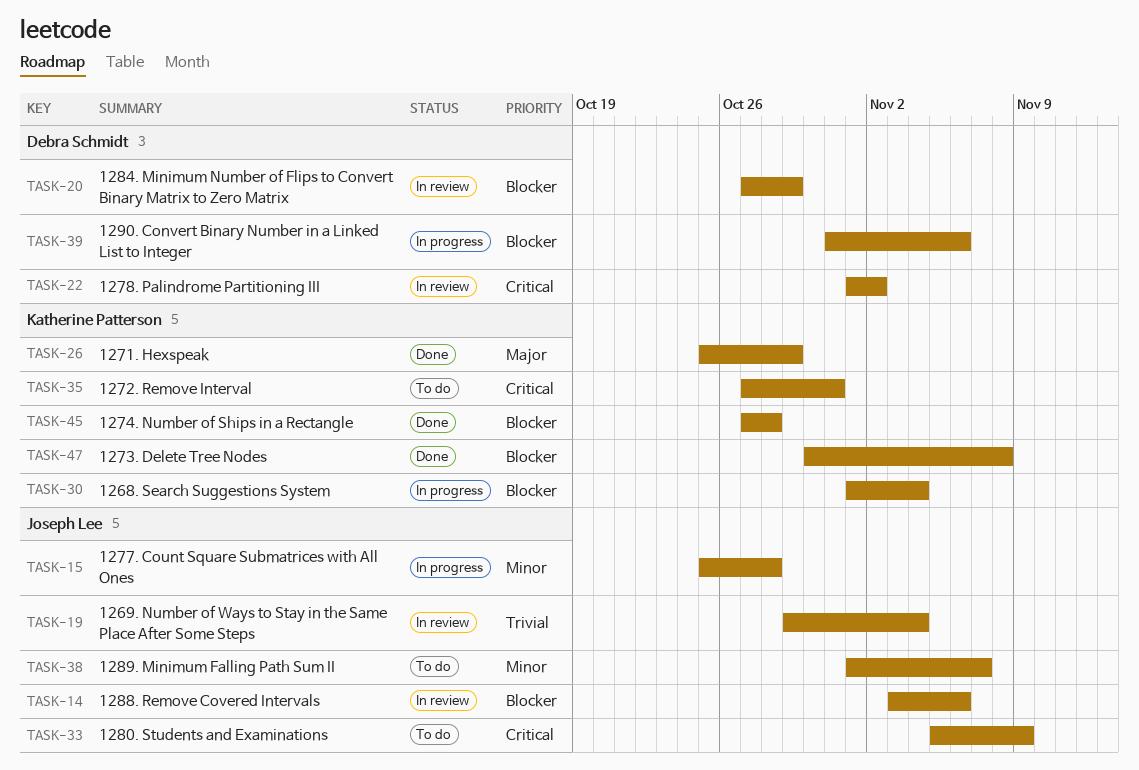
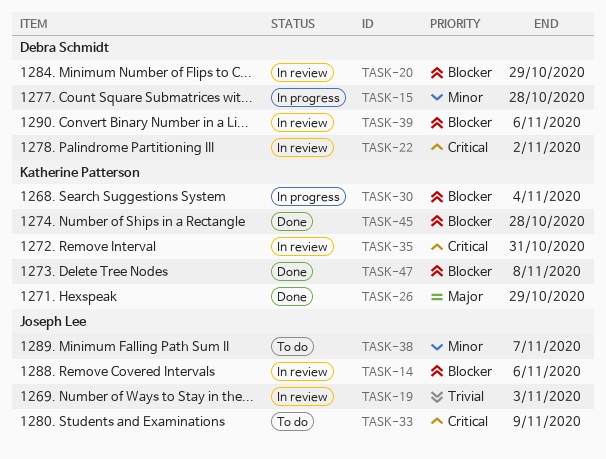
TASK-15, owner: Joseph Lee -> Debra Schmidt
TASK-19, due: Nov 4 -> Nov 3
TASK-35, status: To do -> In review
TASK-39, status: In progress -> In review

